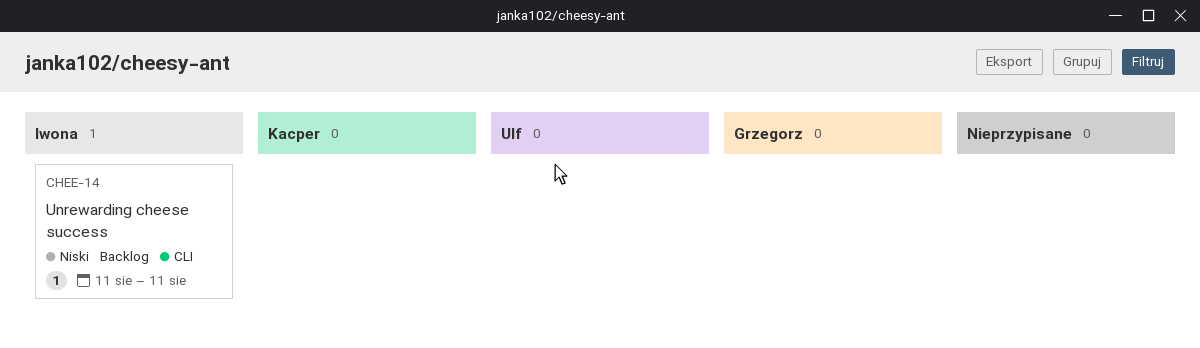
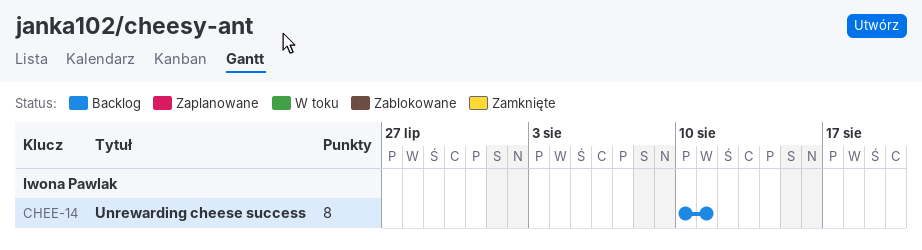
CHEE-14, estimate: 1 -> 8
CHEE-14, start: Aug 11 -> Aug 10

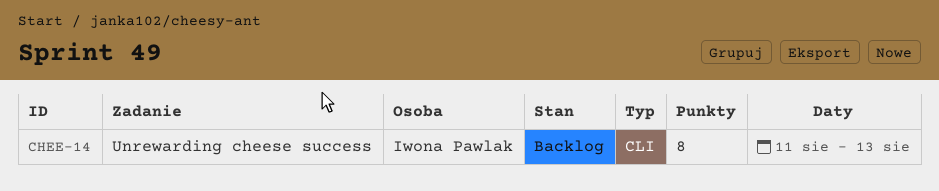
CHEE-14, start: Aug 10 -> Aug 11
CHEE-14, due: Aug 11 -> Aug 13

